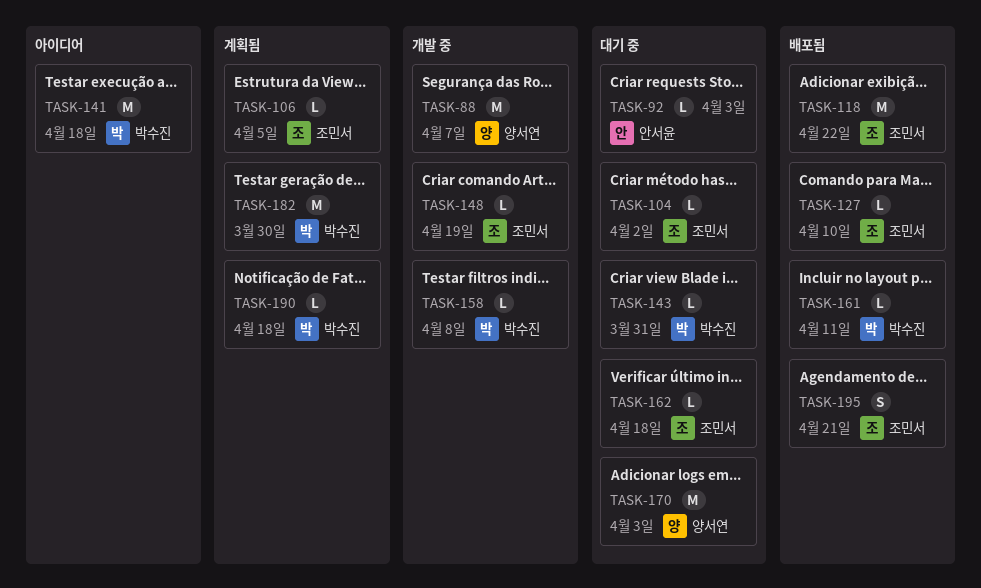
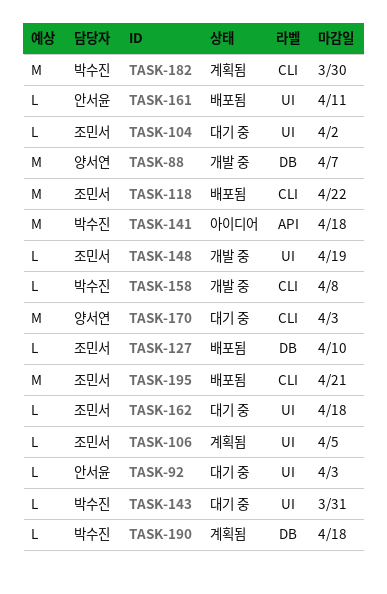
TASK-161, owner: 박수진 -> 안서윤
TASK-195, estimate: S -> M

